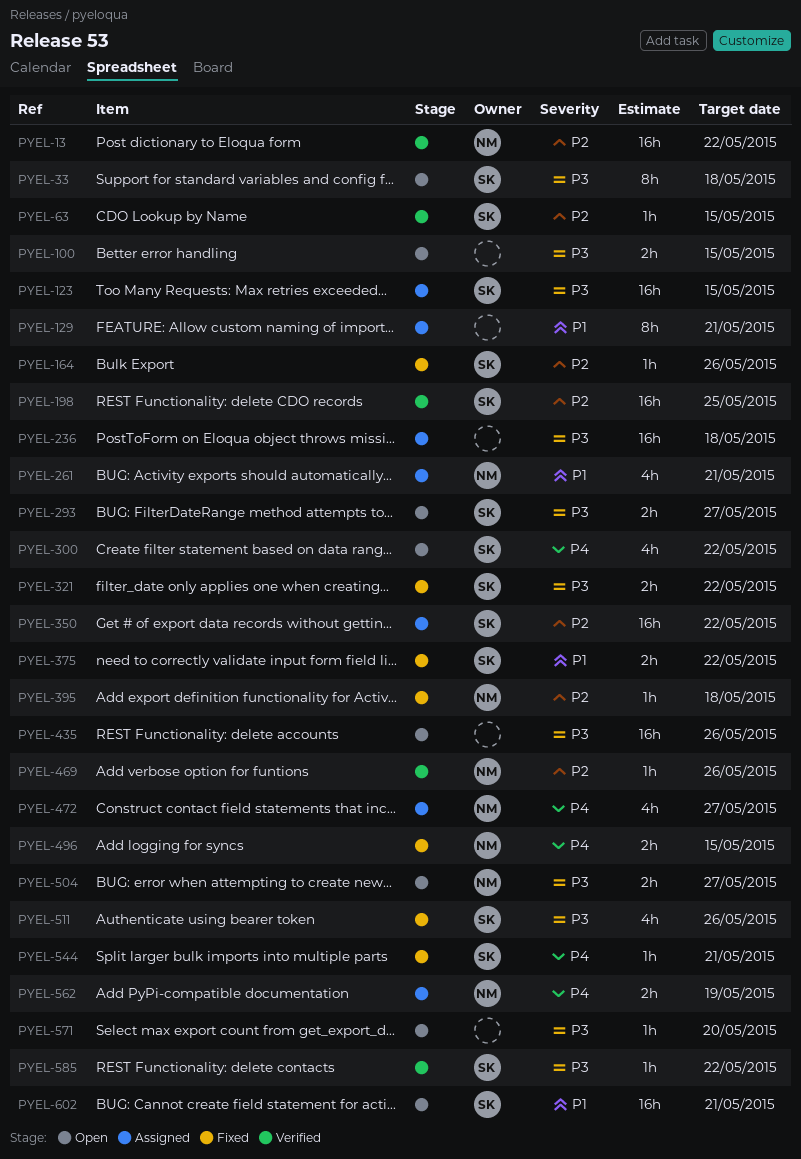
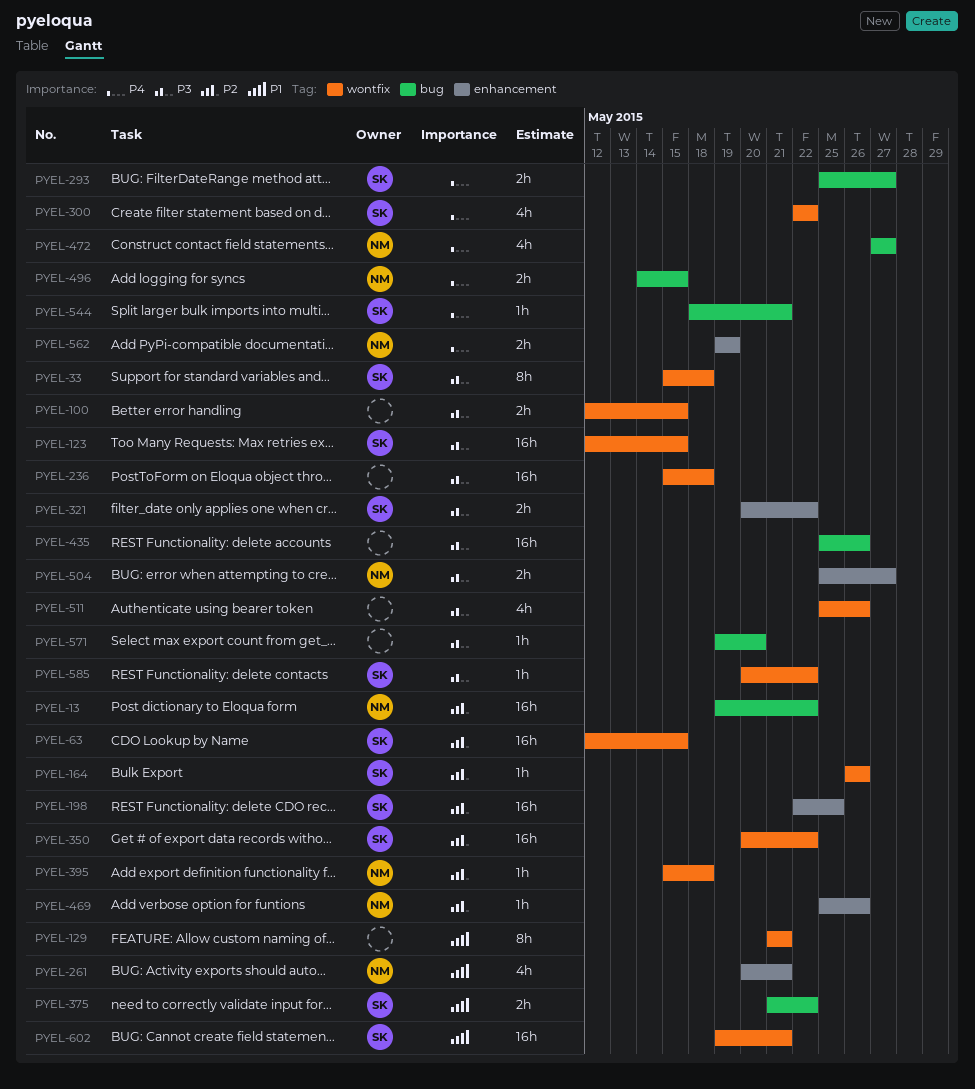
PYEL-63, estimate: 1h -> 16h
PYEL-293, priority: P3 -> P4
PYEL-511, owner: SK -> none

